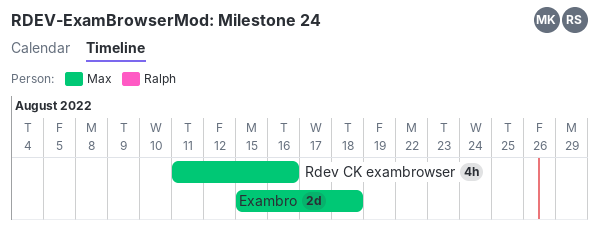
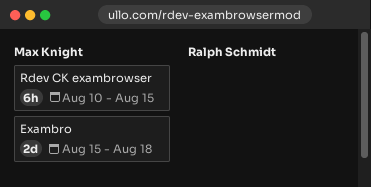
Rdev CK exambrowser, estimate: 4h -> 6h
Rdev CK exambrowser, start: Aug 11 -> Aug 10
Rdev CK exambrowser, due: Aug 16 -> Aug 15

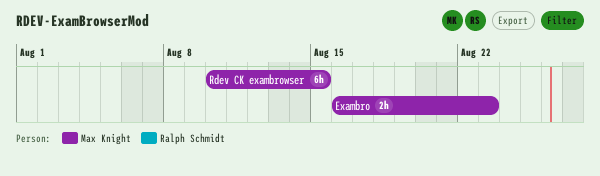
Exambro, estimate: 2d -> 2h
Exambro, start: Aug 15 -> Aug 16
Exambro, due: Aug 18 -> Aug 23

